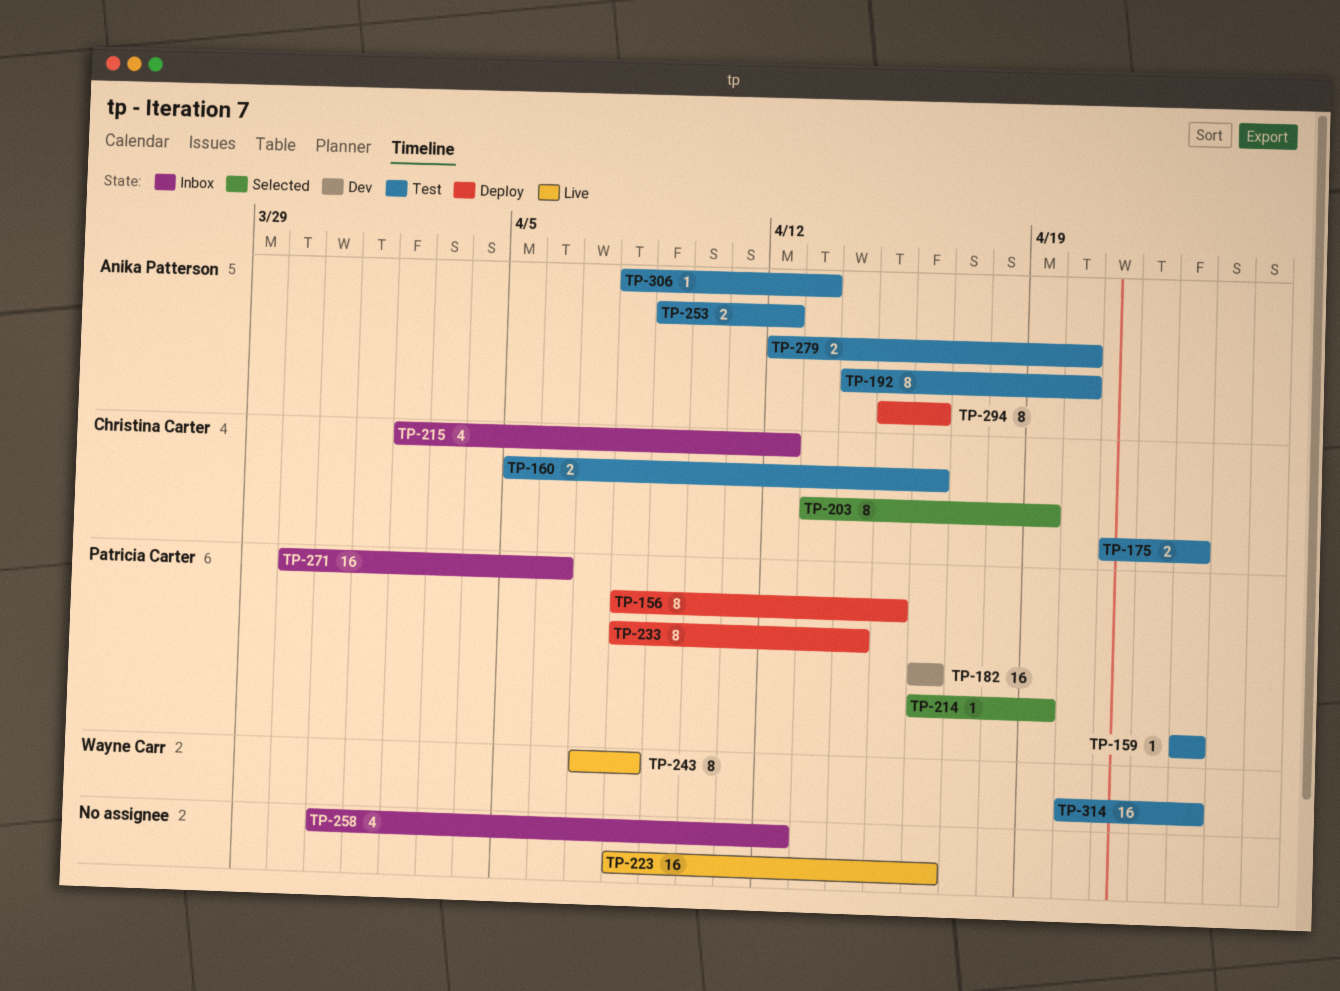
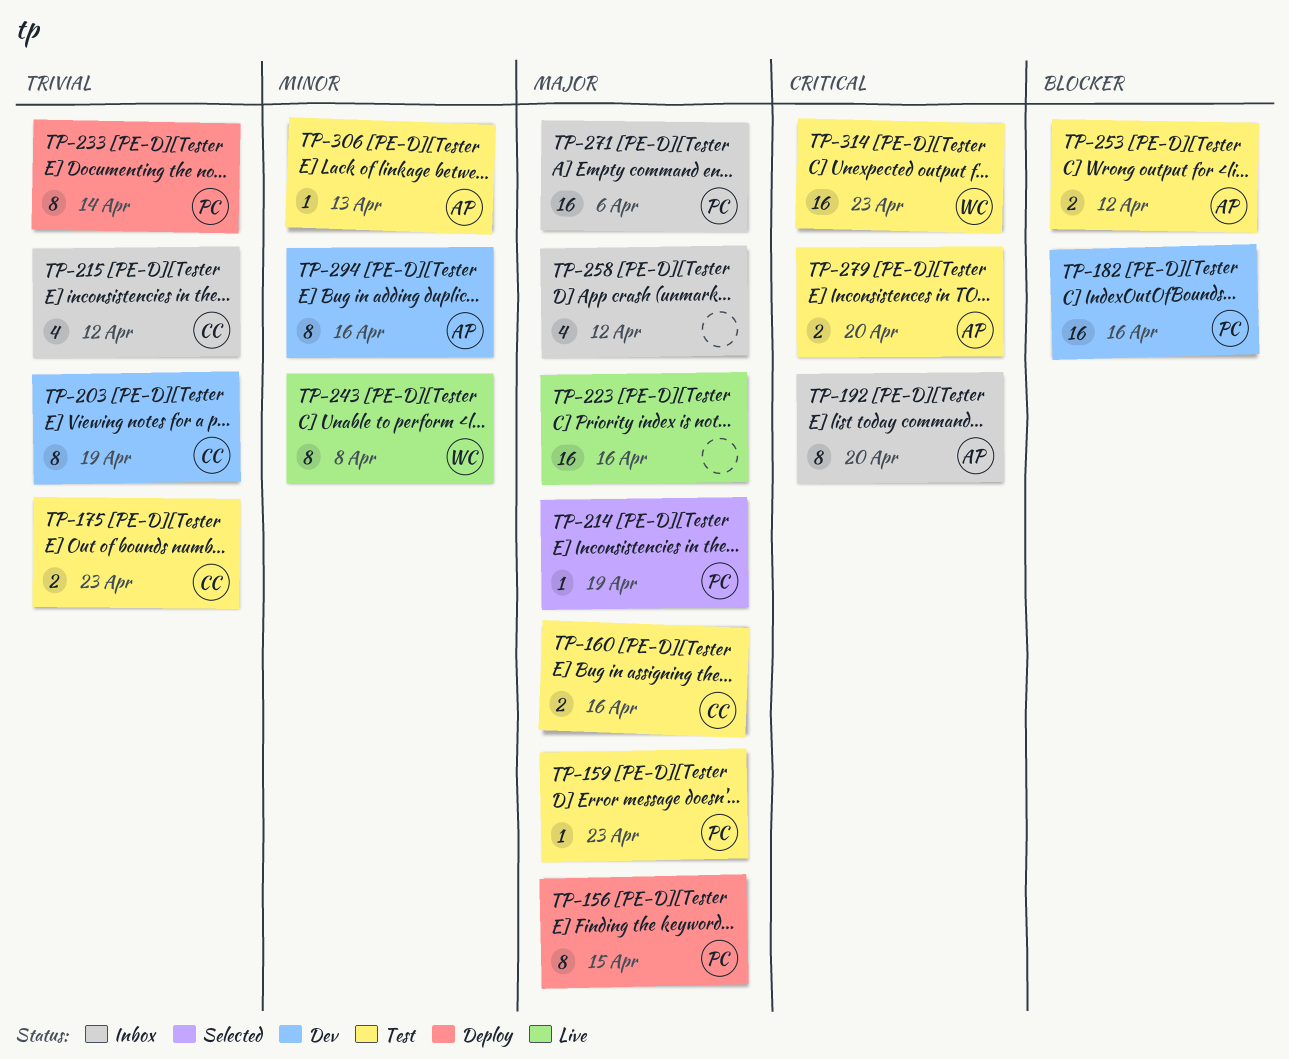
TP-192, status: Test -> Inbox
TP-203, status: Selected -> Dev
TP-294, status: Deploy -> Dev

